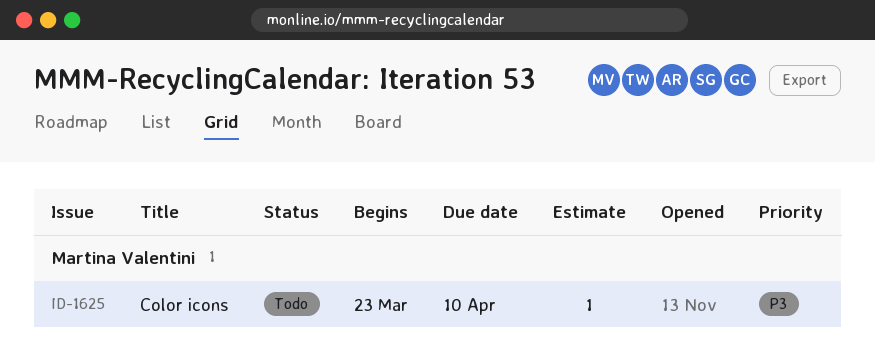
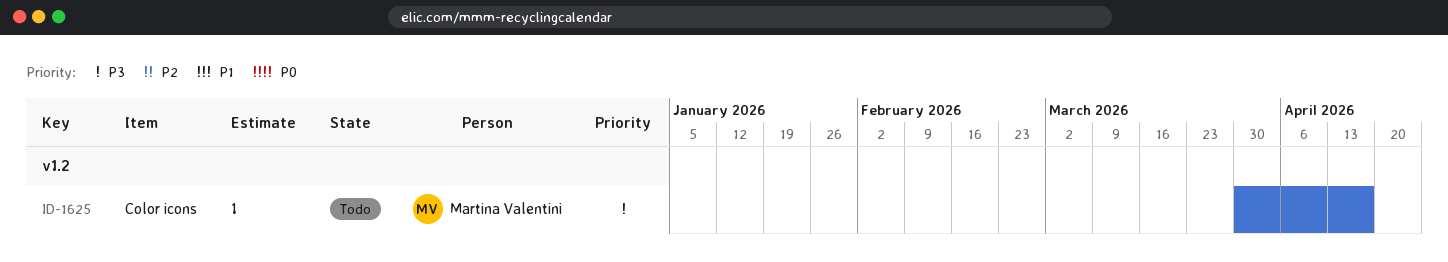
ID-1625, start: Mar 23 -> Mar 30
ID-1625, due: Apr 10 -> Apr 17

